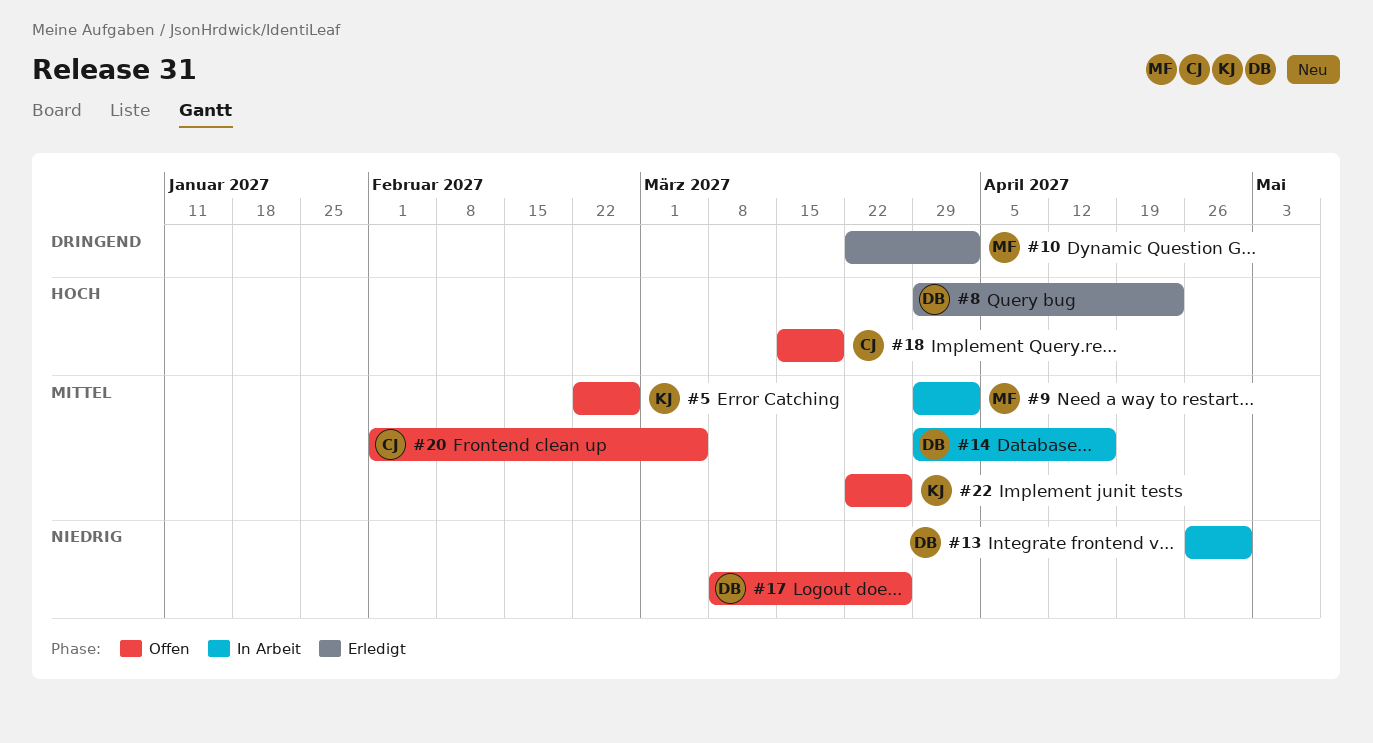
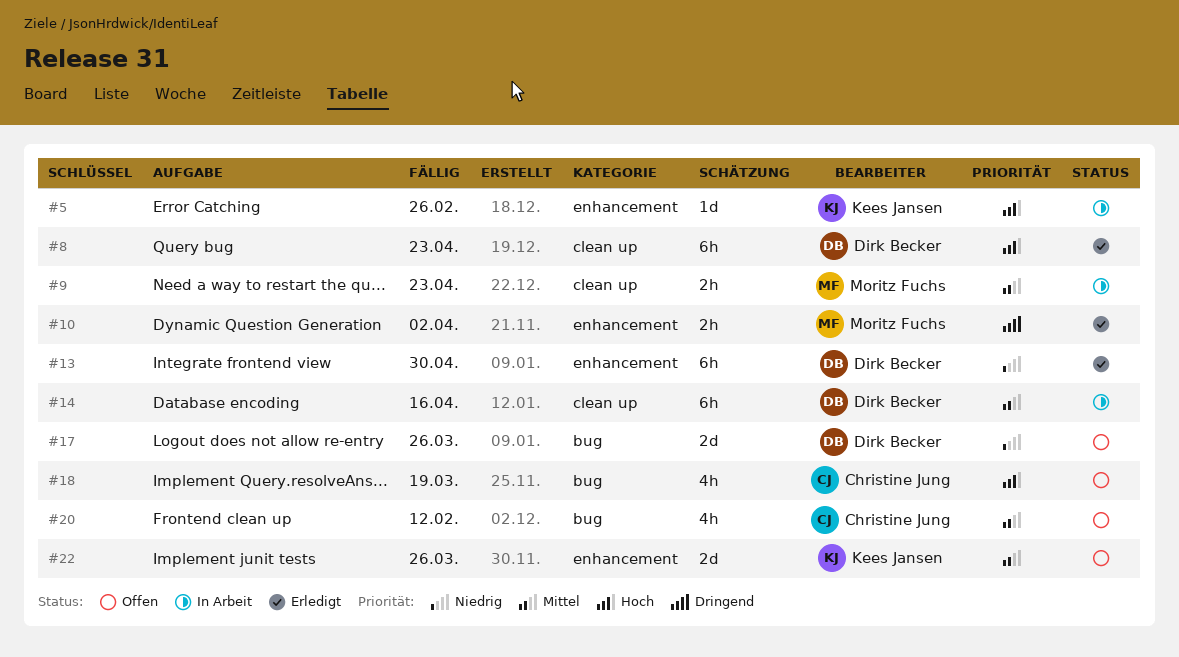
#5, status: Offen -> In Arbeit
#5, priority: Mittel -> Hoch
#9, due: Apr 2 -> Apr 23
#13, status: In Arbeit -> Erledigt
#20, due: Mar 5 -> Feb 12

